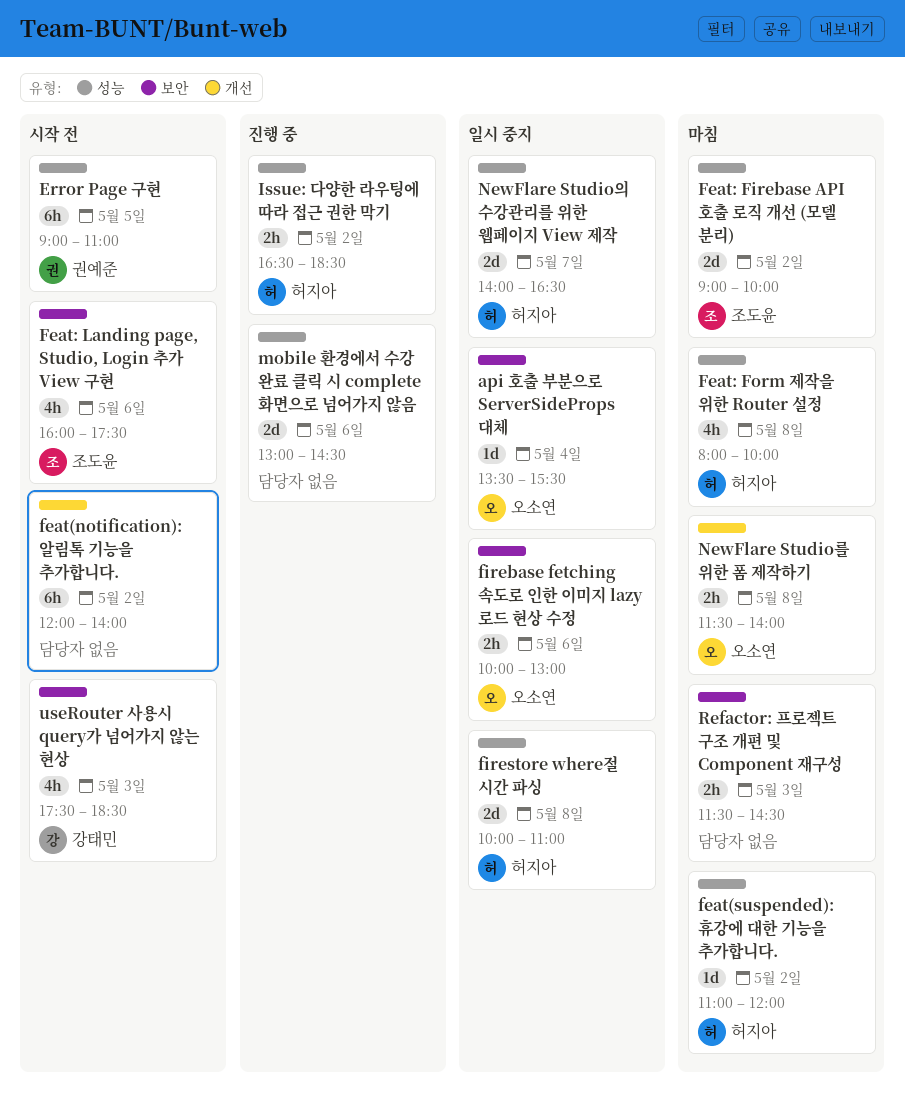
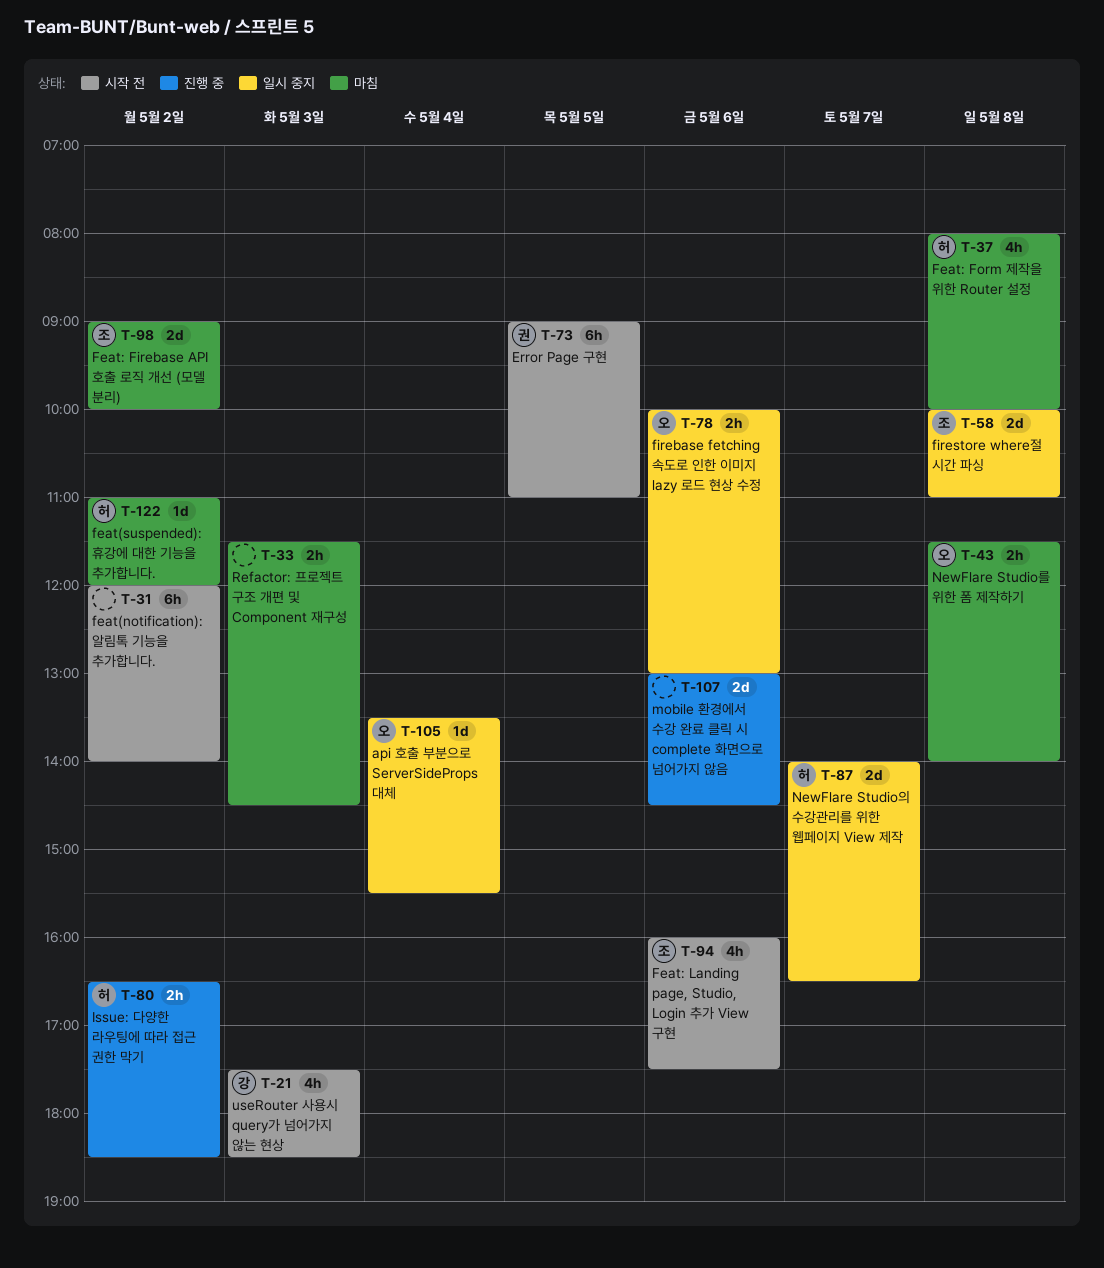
firestore where절 시간 파싱, owner: 허지아 -> 조도윤

